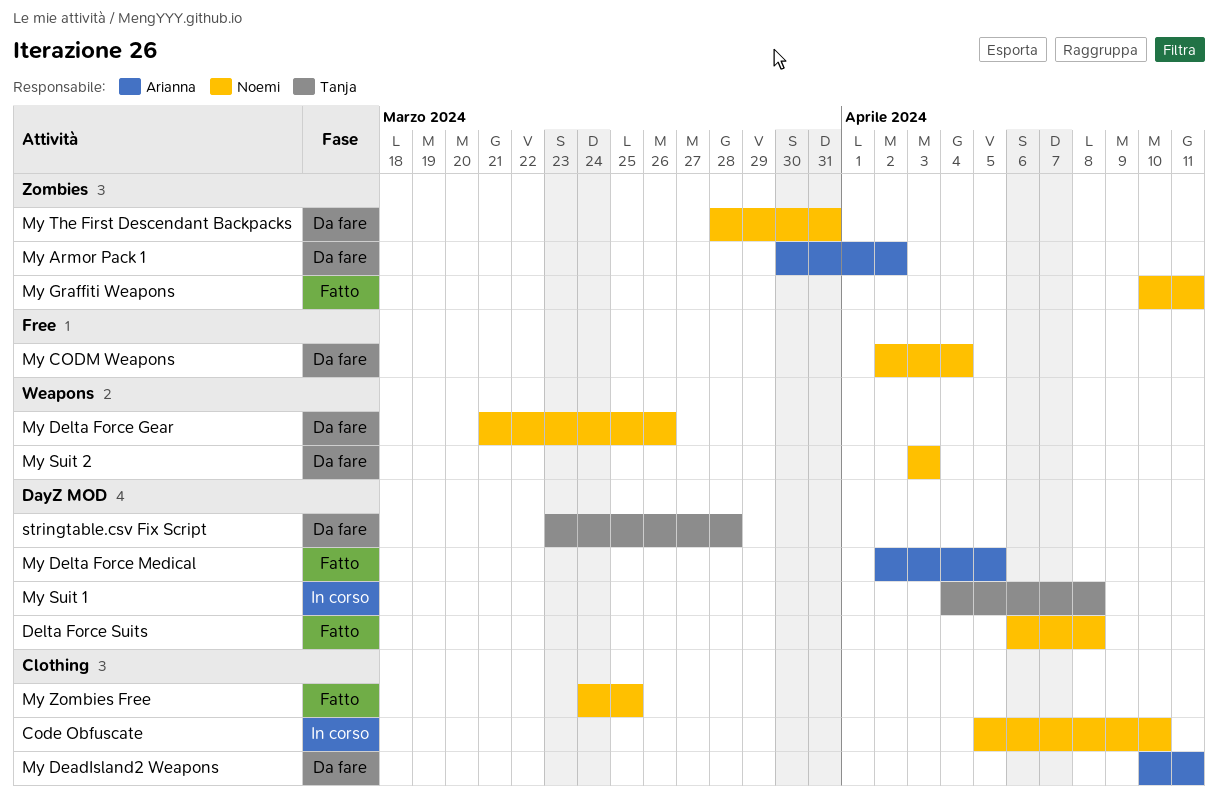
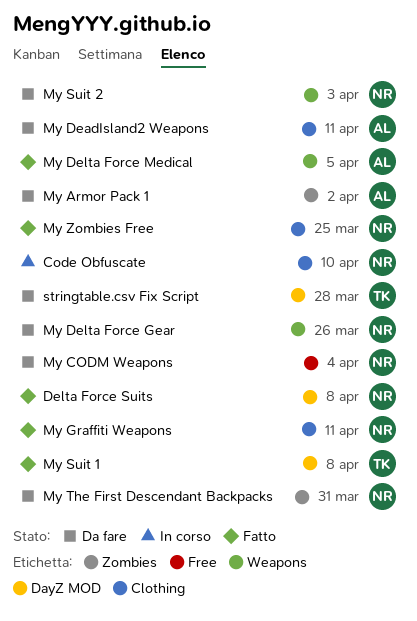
My Delta Force Medical, label: DayZ MOD -> Weapons
My Graffiti Weapons, label: Zombies -> Clothing
My Suit 1, status: In corso -> Fatto

